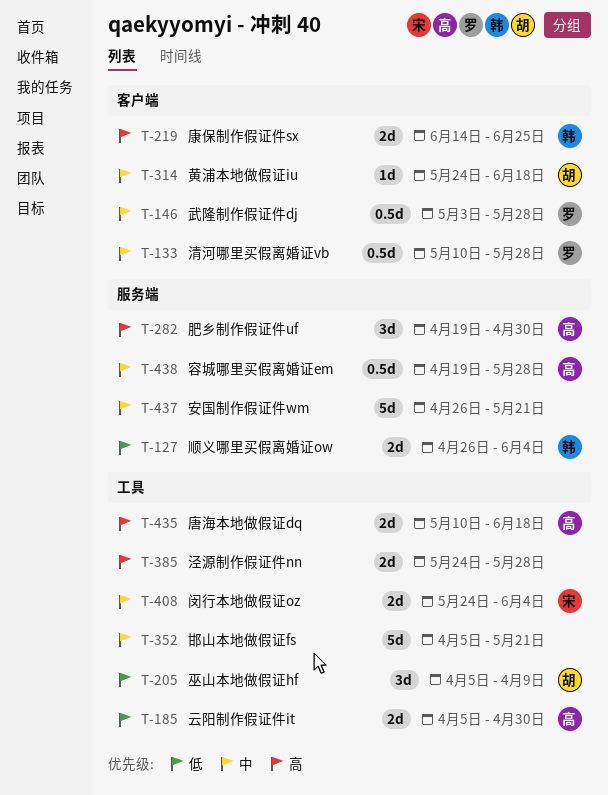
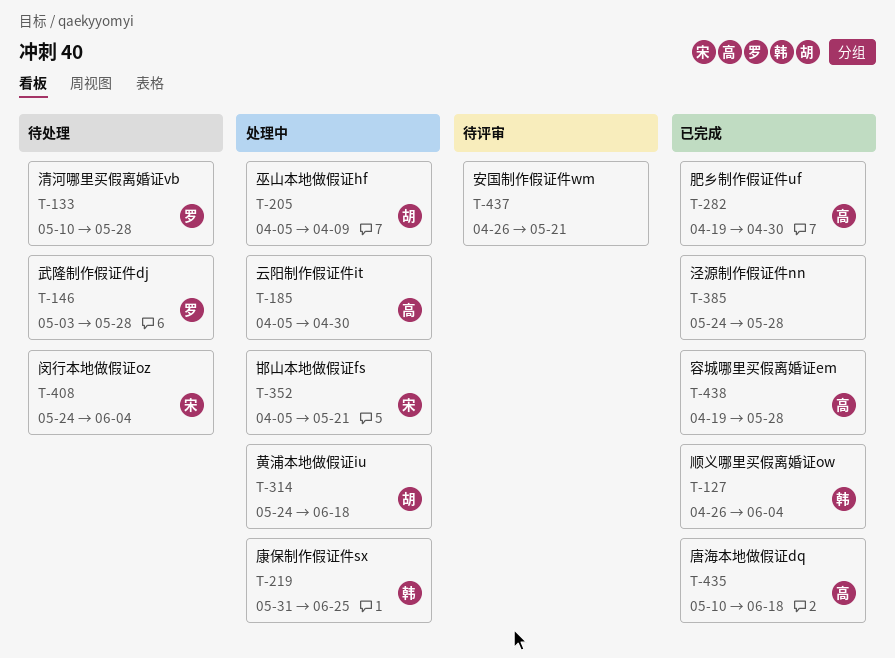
T-219, start: Jun 14 -> May 31
T-352, owner: none -> 宋

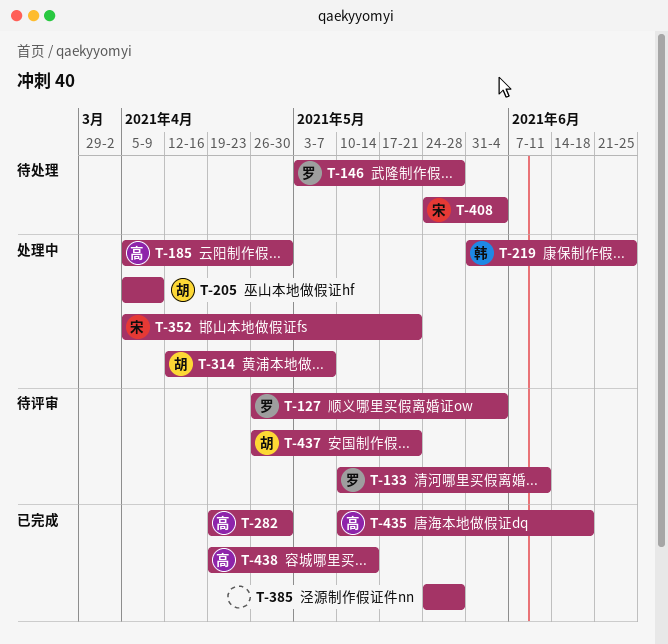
T-127, status: 已完成 -> 待评审
T-127, owner: 韩 -> 罗
T-133, status: 待处理 -> 待评审
T-133, due: May 28 -> Jun 11
T-314, start: May 24 -> Apr 12
T-314, due: Jun 18 -> May 7
T-437, owner: none -> 胡
T-438, due: May 28 -> May 14

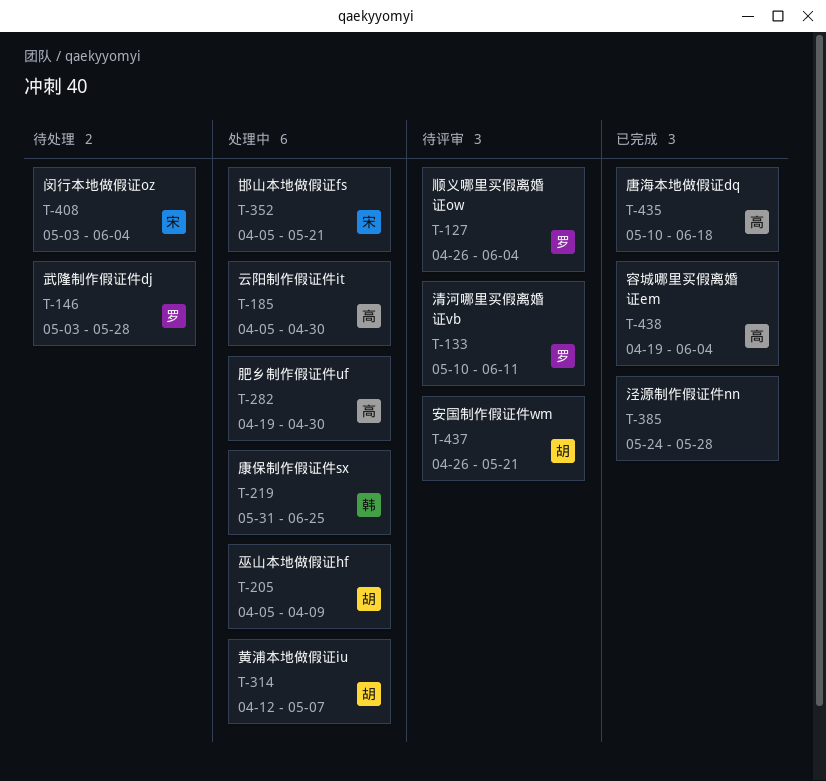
T-282, status: 已完成 -> 处理中
T-408, start: May 24 -> May 3
T-438, due: May 14 -> Jun 4

